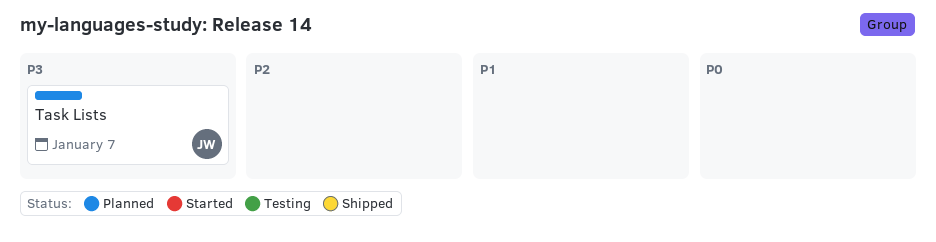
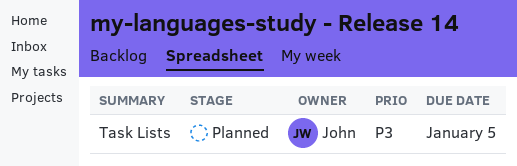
Task Lists, due: Jan 7 -> Jan 5

